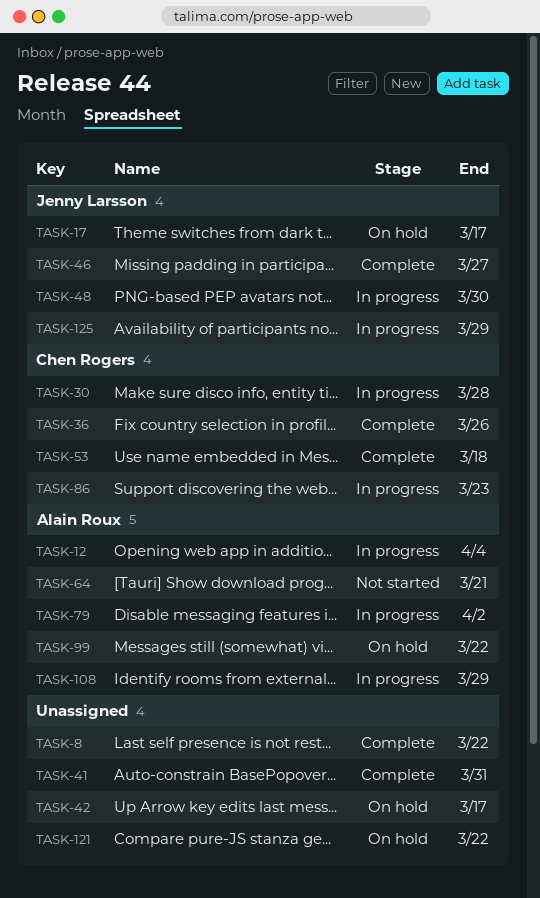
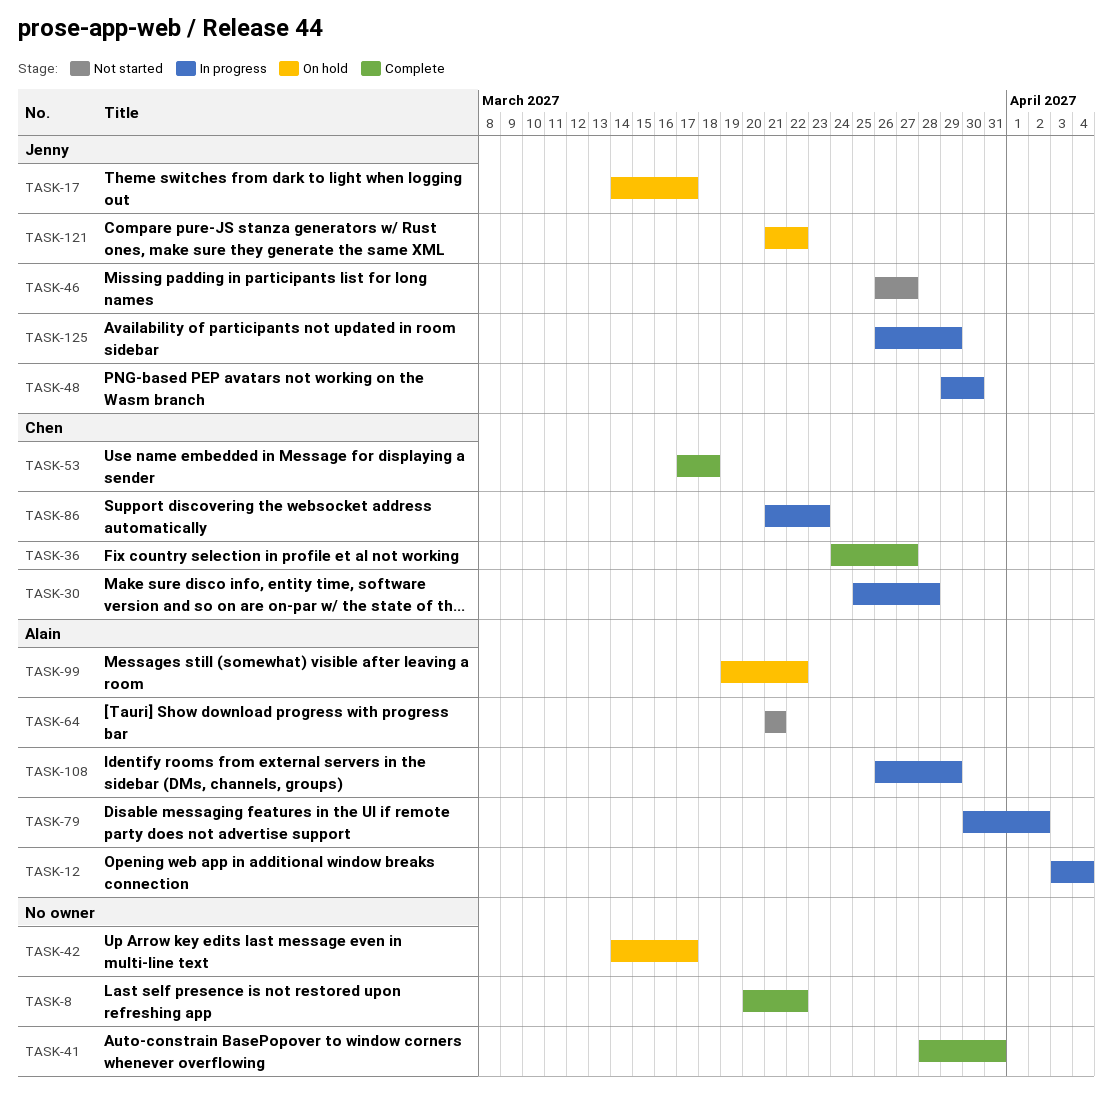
TASK-36, due: Mar 26 -> Mar 27
TASK-46, status: Complete -> Not started
TASK-121, owner: none -> Jenny Larsson

